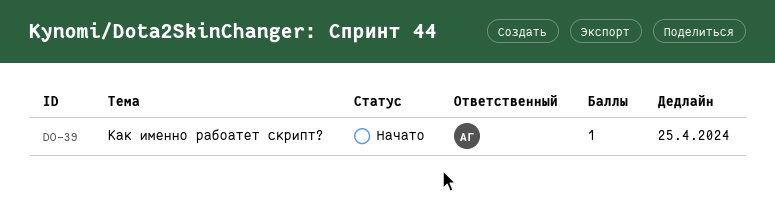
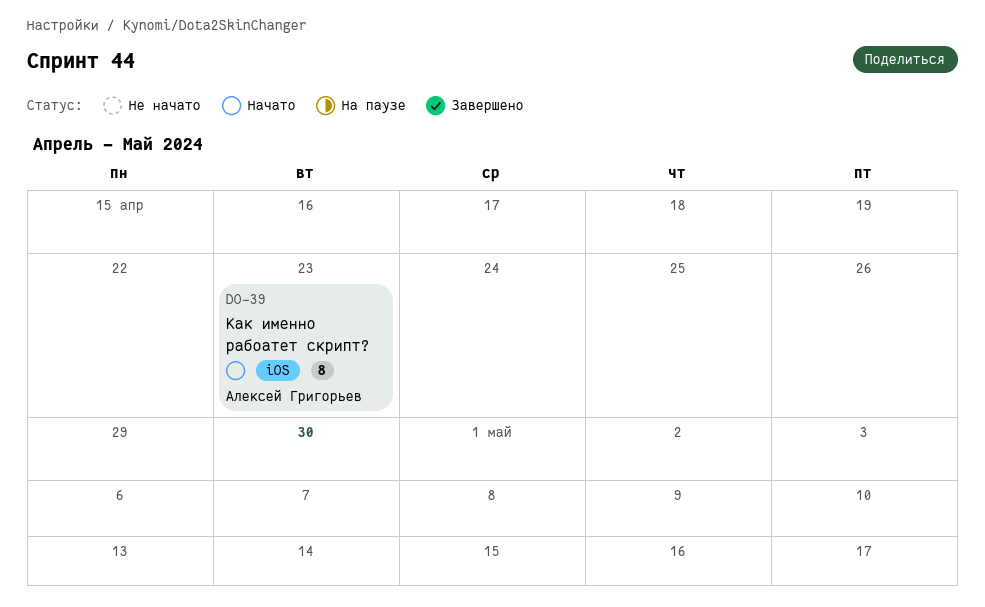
DO-39, estimate: 1 -> 8
DO-39, due: Apr 25 -> Apr 23

